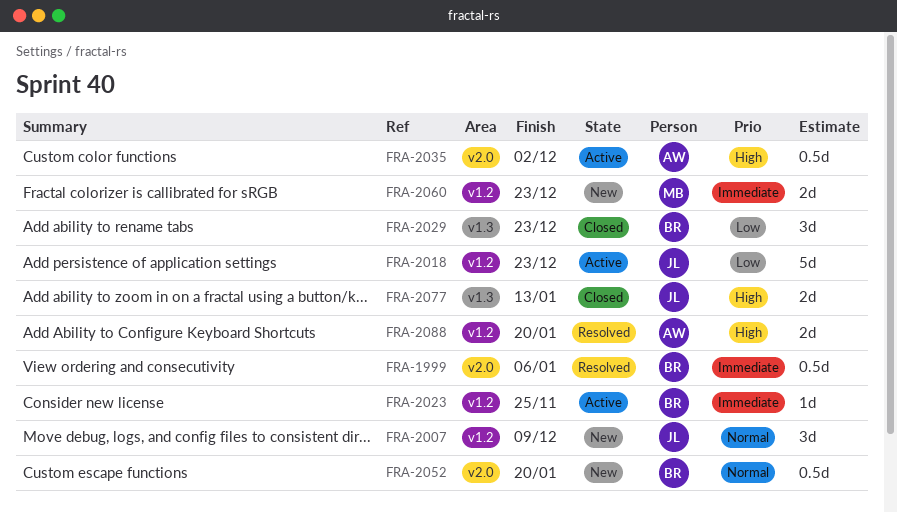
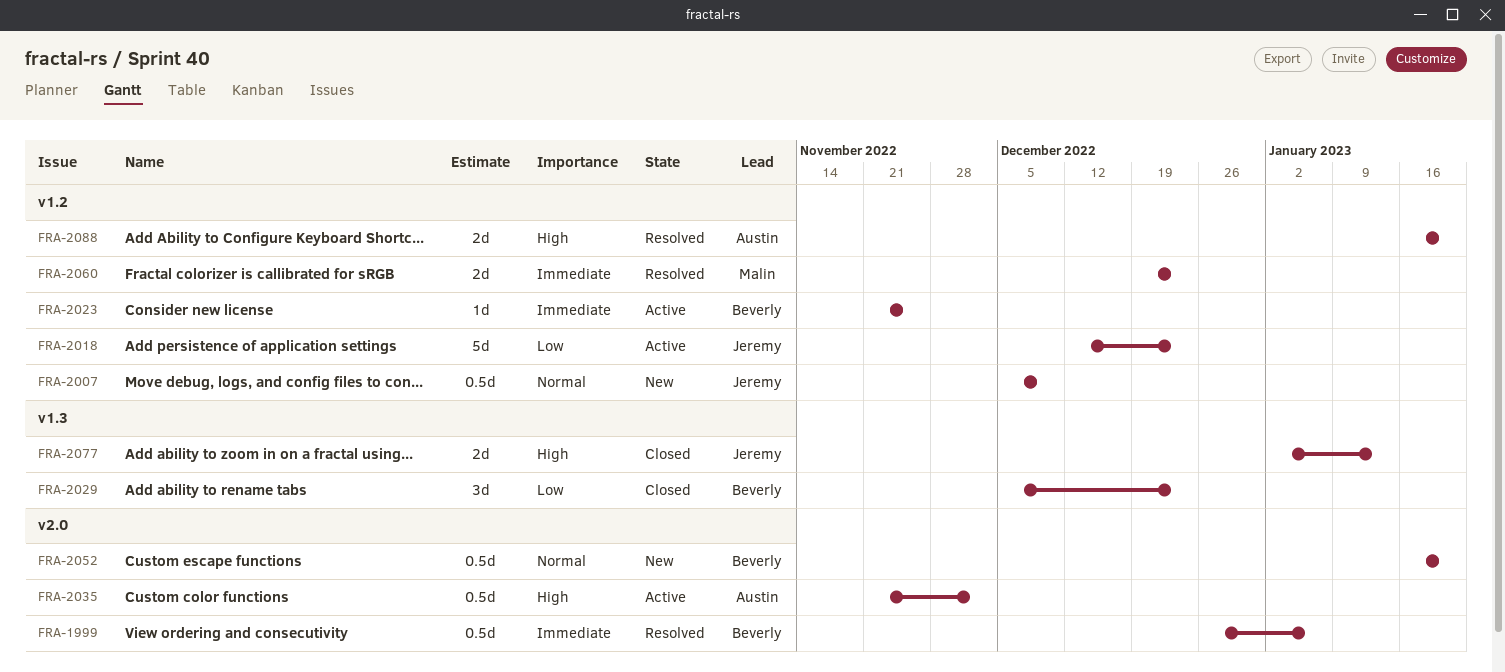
FRA-2007, estimate: 3d -> 0.5d
FRA-2060, status: New -> Resolved

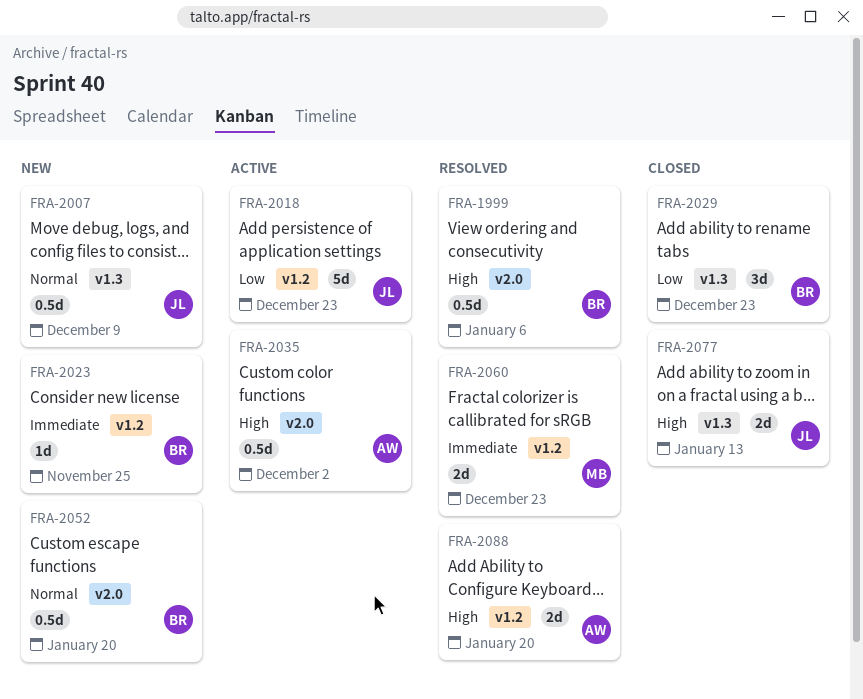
FRA-1999, priority: Immediate -> High
FRA-2007, label: v1.2 -> v1.3
FRA-2023, status: Active -> New

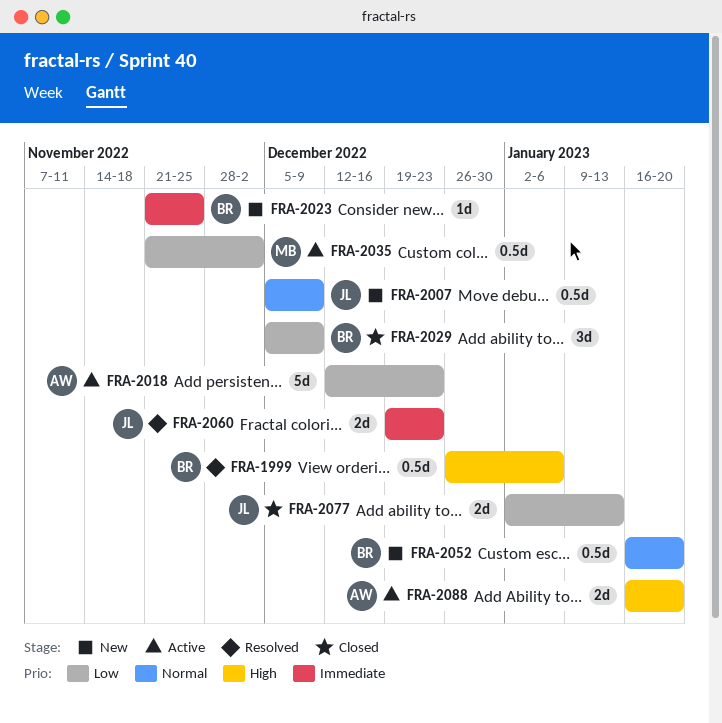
FRA-2018, owner: JL -> AW
FRA-2029, due: Dec 23 -> Dec 9
FRA-2035, owner: AW -> MB
FRA-2035, priority: High -> Low
FRA-2060, owner: MB -> JL
FRA-2077, priority: High -> Low
FRA-2088, status: Resolved -> Active

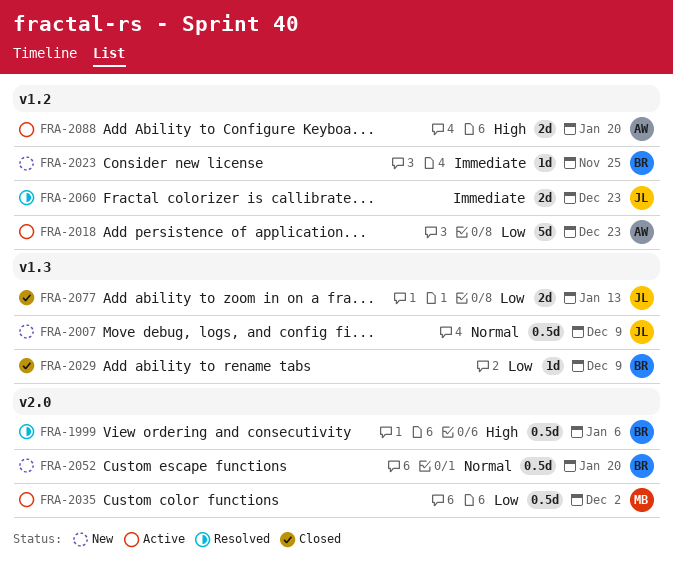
FRA-2029, estimate: 3d -> 1d

